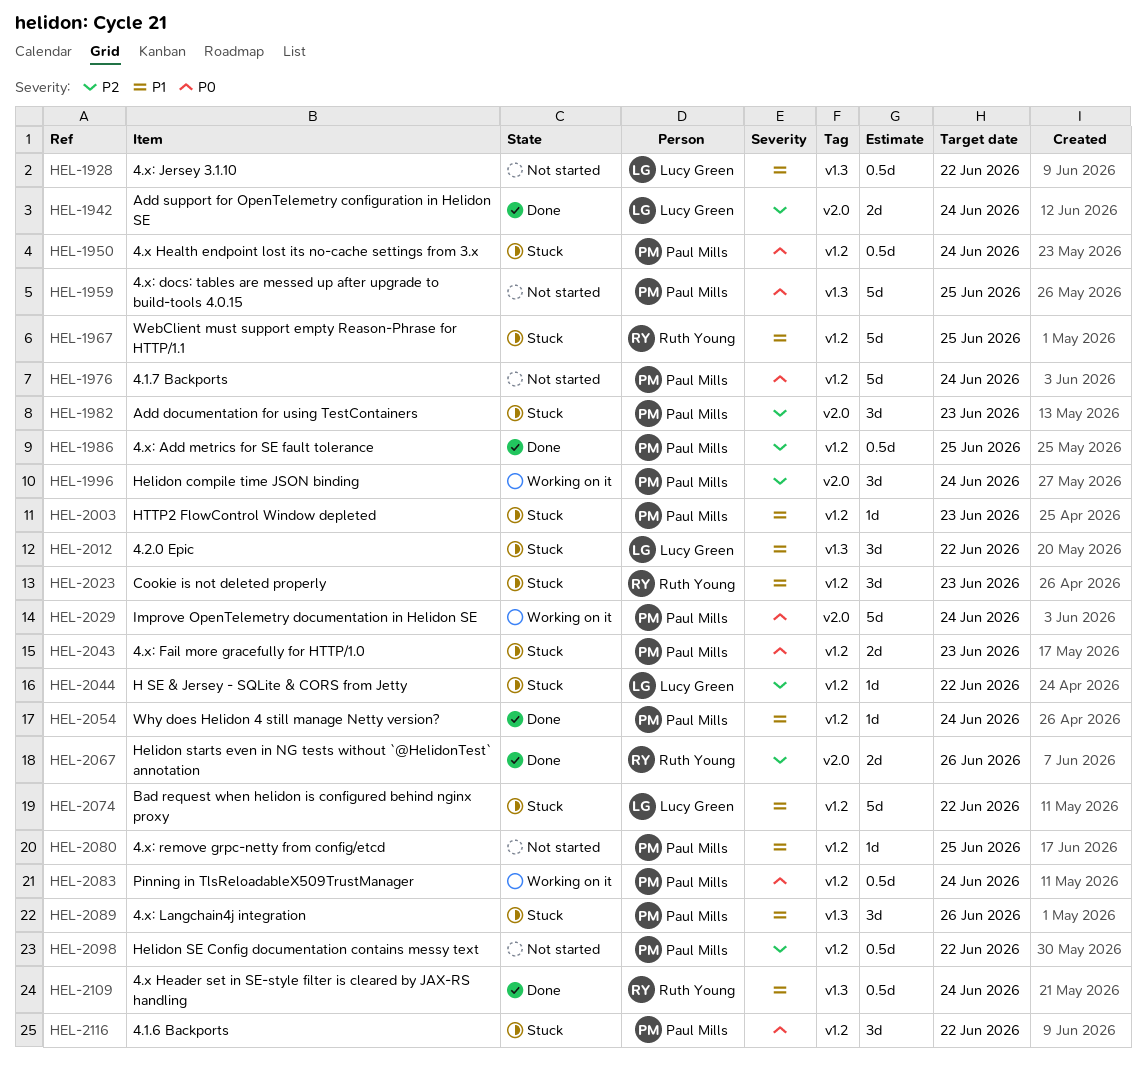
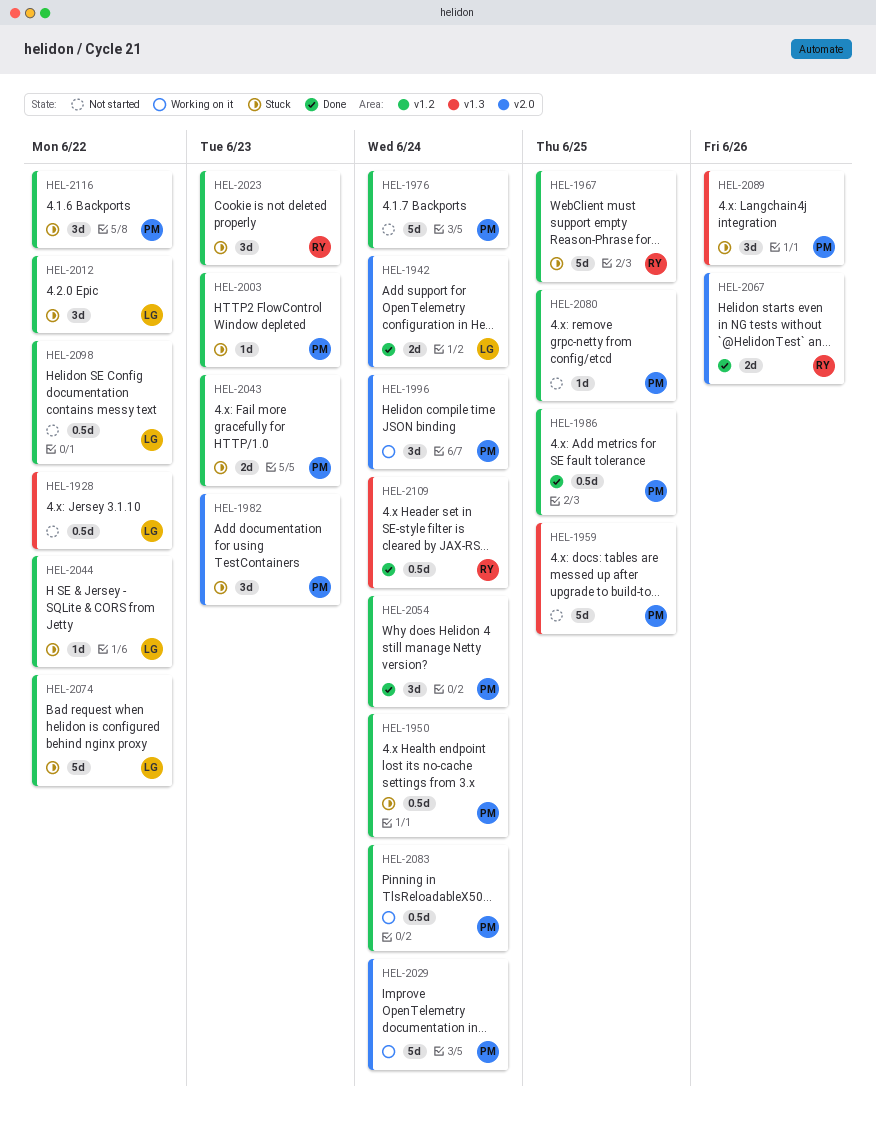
HEL-2012, label: v1.3 -> v1.2
HEL-2054, estimate: 1d -> 3d
HEL-2098, owner: Paul Mills -> Lucy Green

